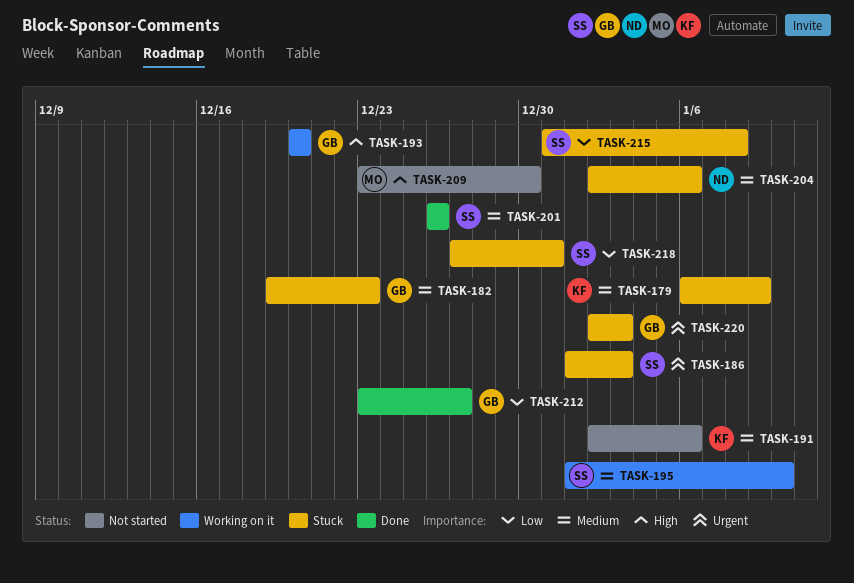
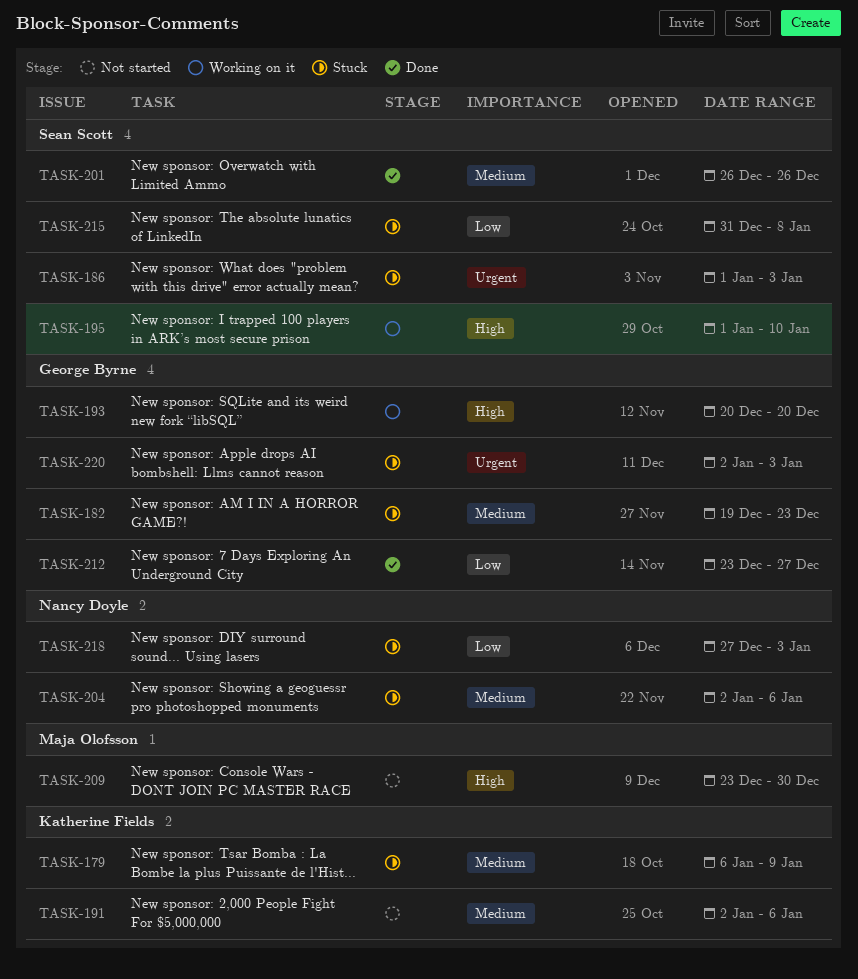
TASK-195, priority: Medium -> High
TASK-218, owner: Sean Scott -> Nancy Doyle
TASK-218, due: Dec 31 -> Jan 3

